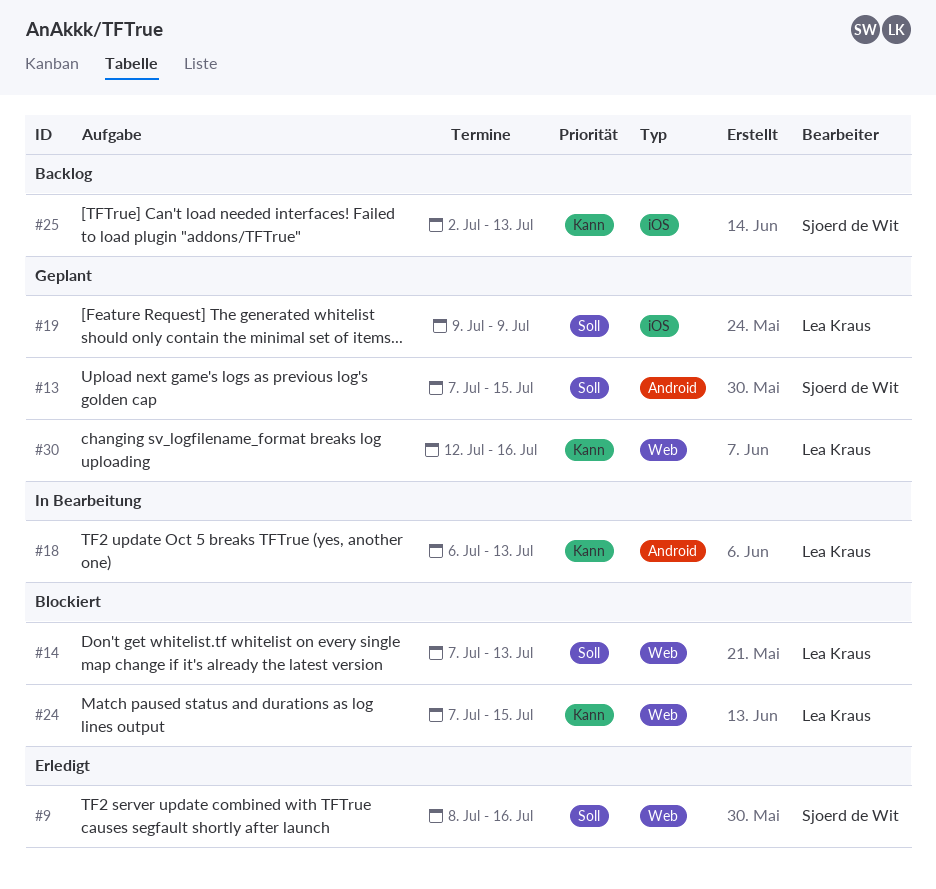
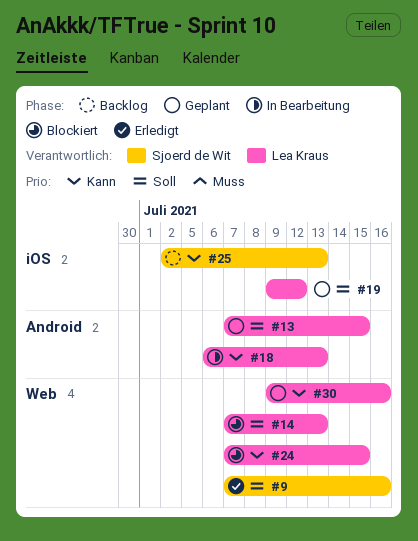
#9, start: Jul 8 -> Jul 7
#13, owner: Sjoerd de Wit -> Lea Kraus
#19, due: Jul 9 -> Jul 12
#30, start: Jul 12 -> Jul 9

